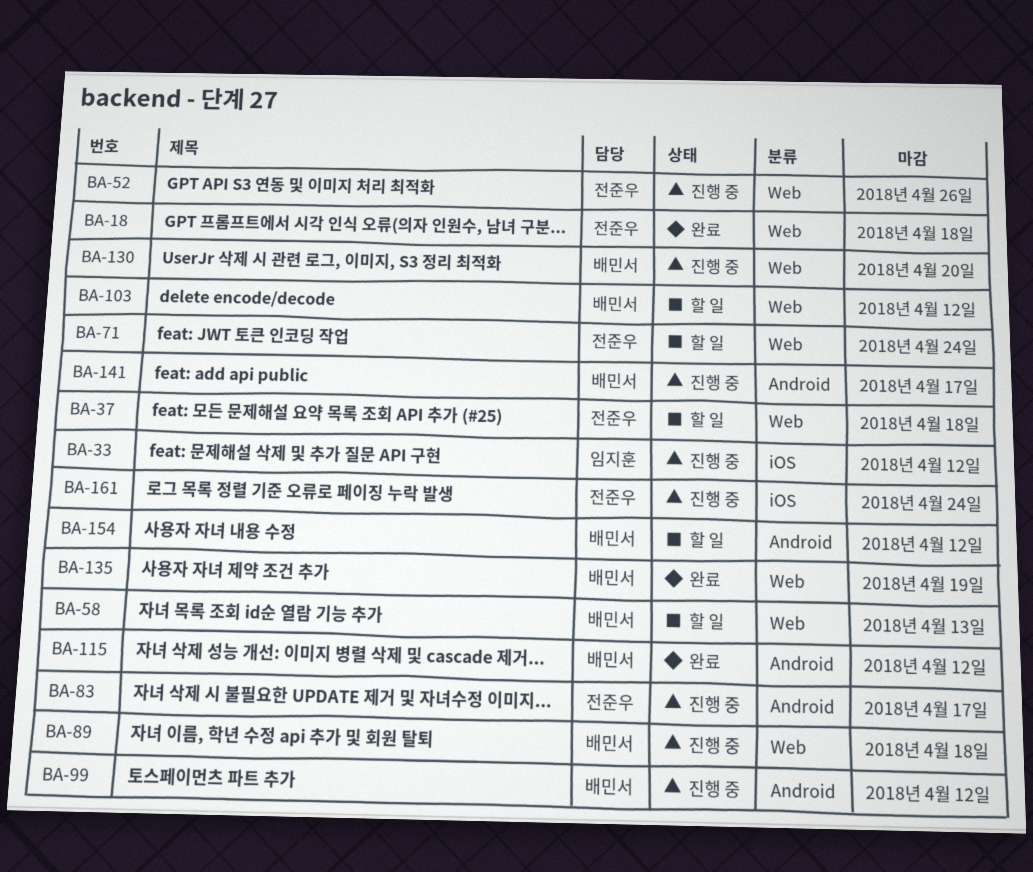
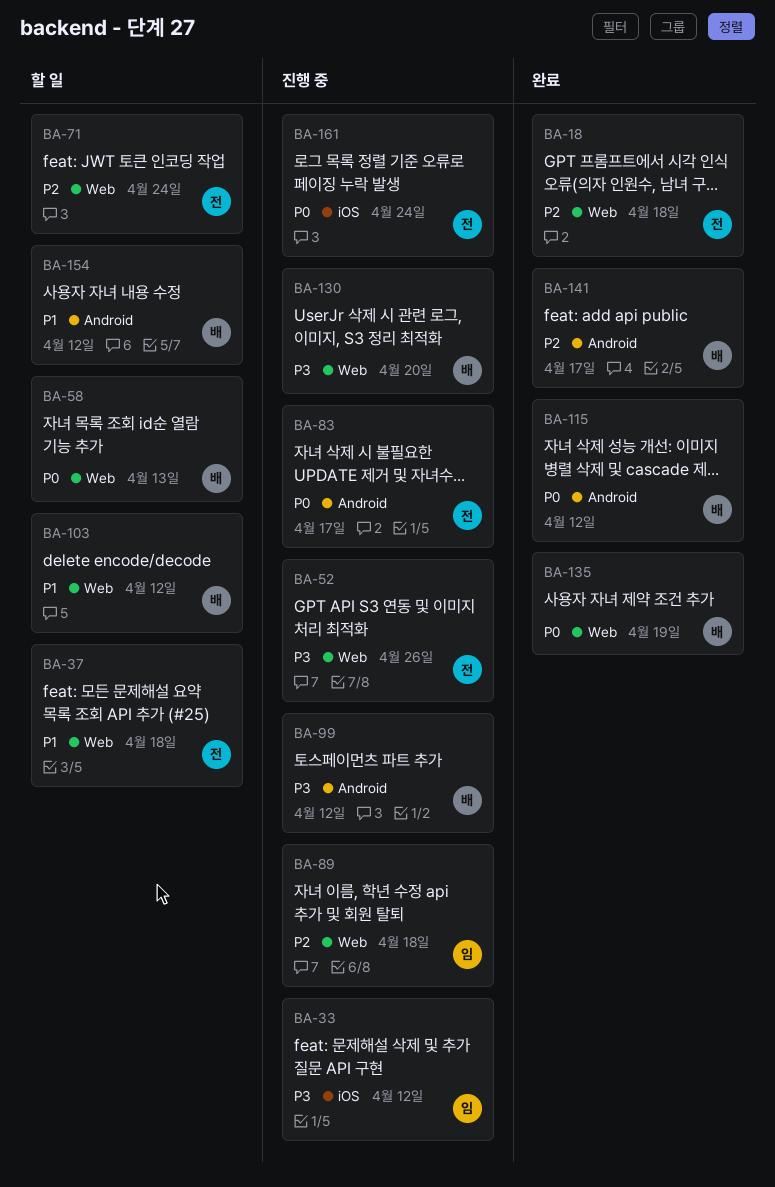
BA-89, owner: 배민서 -> 임지훈
BA-141, status: 진행 중 -> 완료

